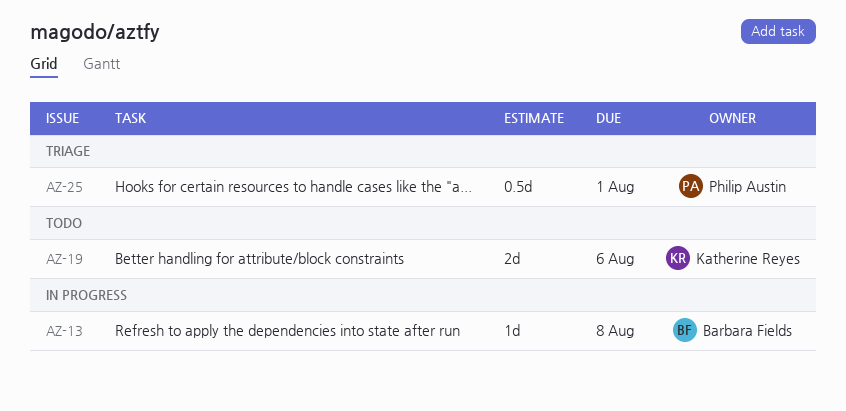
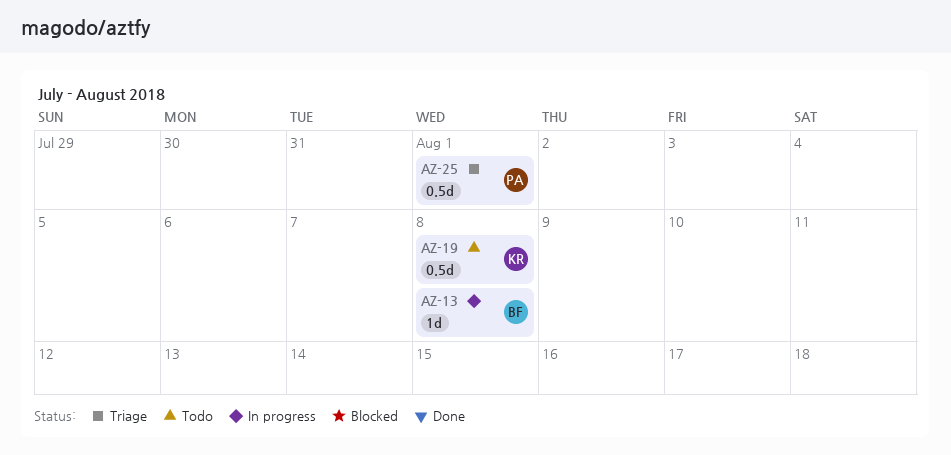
AZ-19, estimate: 2d -> 0.5d
AZ-19, due: Aug 6 -> Aug 8

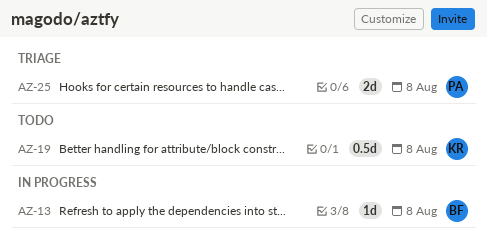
AZ-25, estimate: 0.5d -> 2d
AZ-25, due: Aug 1 -> Aug 8

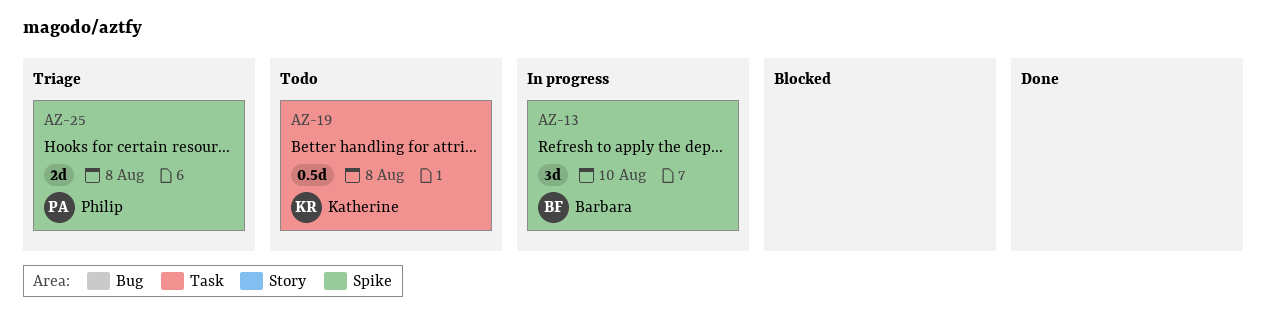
AZ-13, estimate: 1d -> 3d
AZ-13, due: Aug 8 -> Aug 10

